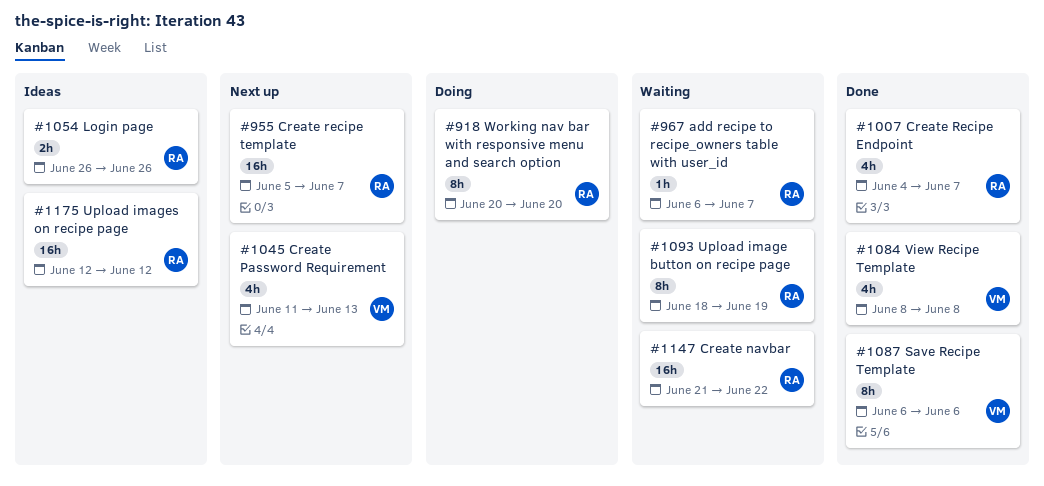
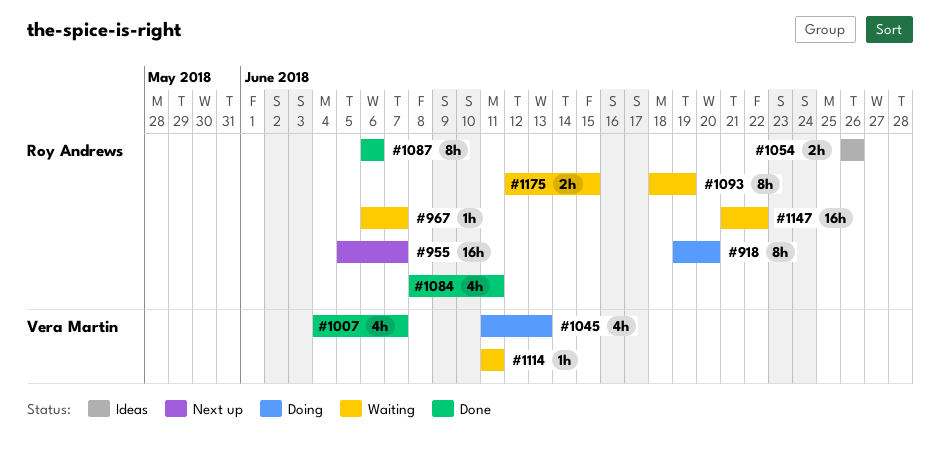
#918, start: Jun 20 -> Jun 19
#1007, owner: Roy Andrews -> Vera Martin
#1045, status: Next up -> Doing
#1084, owner: Vera Martin -> Roy Andrews
#1084, due: Jun 8 -> Jun 11
#1087, owner: Vera Martin -> Roy Andrews
#1114: none -> present
#1175, status: Ideas -> Waiting
#1175, estimate: 16h -> 2h
#1175, due: Jun 12 -> Jun 15

